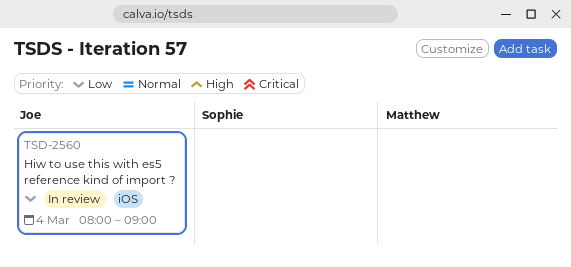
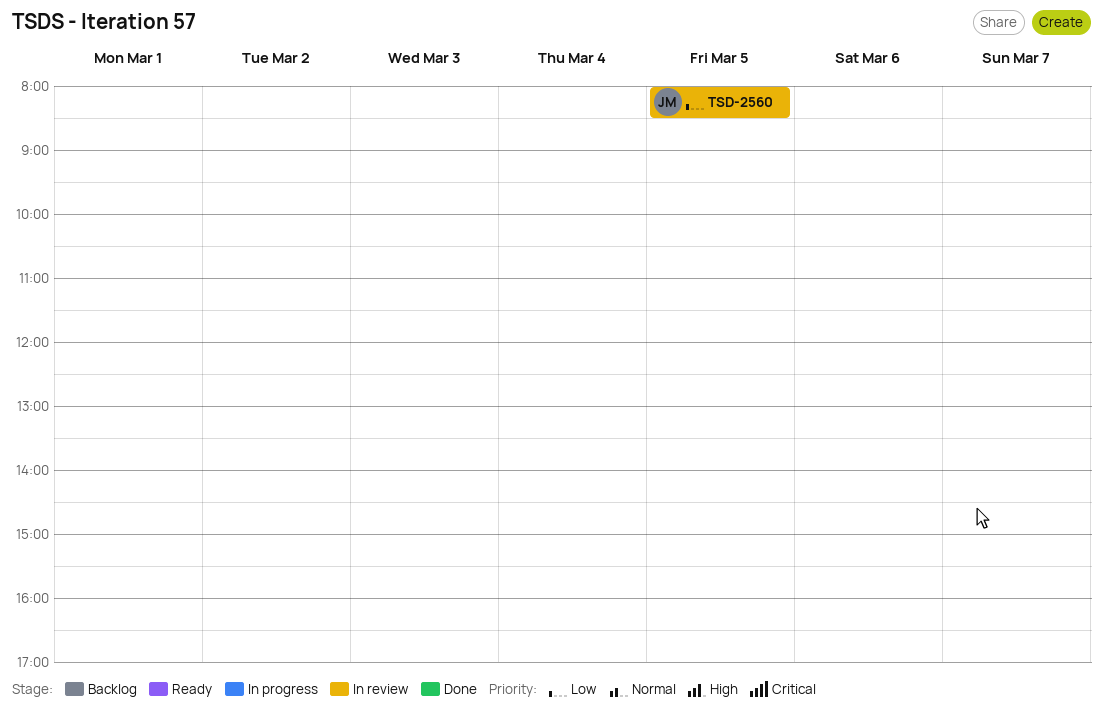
TSD-2560, day: Mar 4 -> Mar 5
TSD-2560, ends: 09:00 -> 08:30

